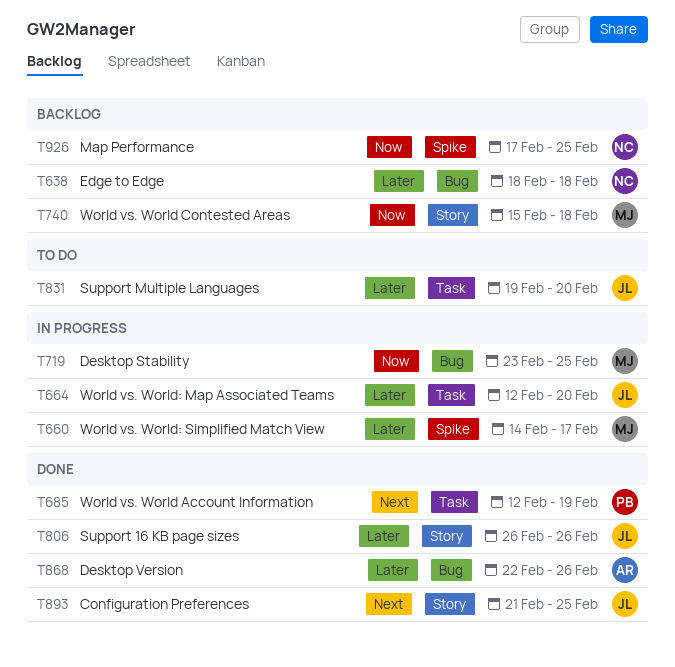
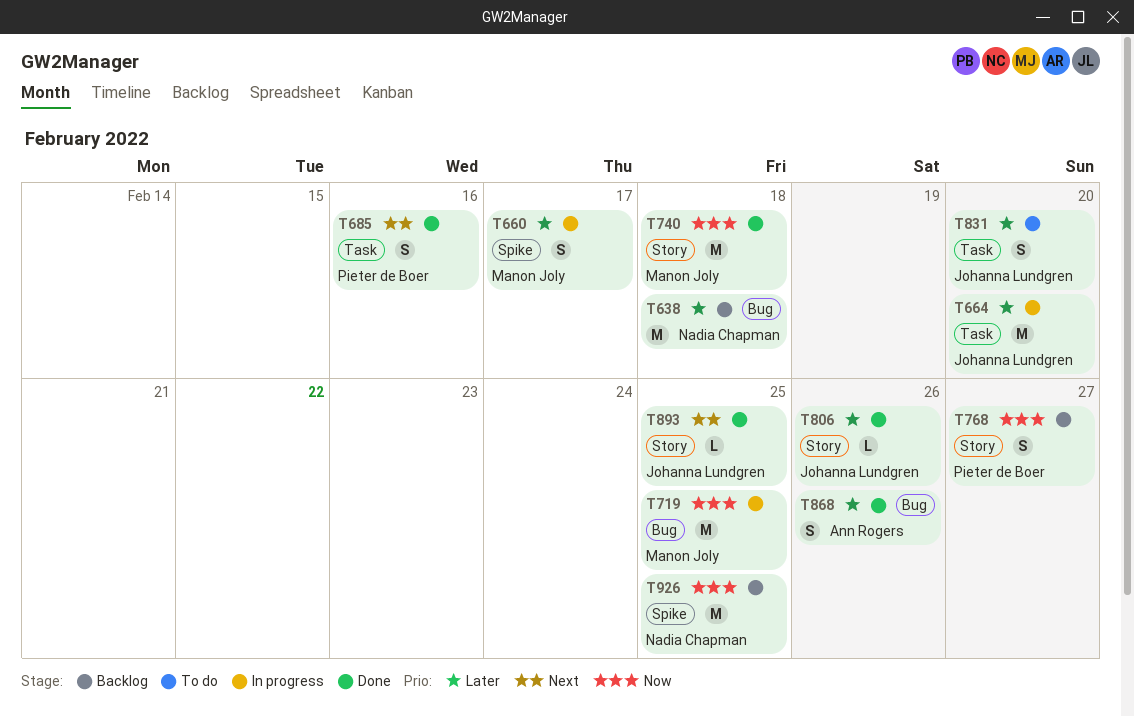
T685, due: Feb 19 -> Feb 16
T740, status: Backlog -> Done
T768: none -> present

